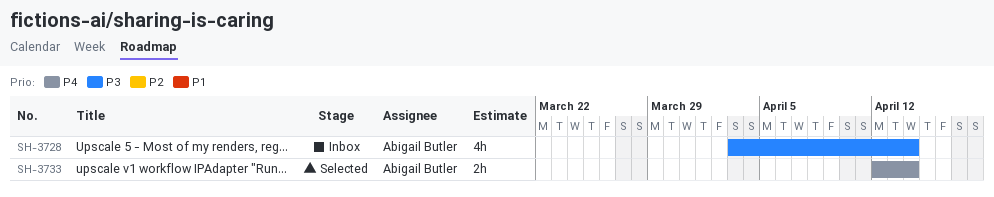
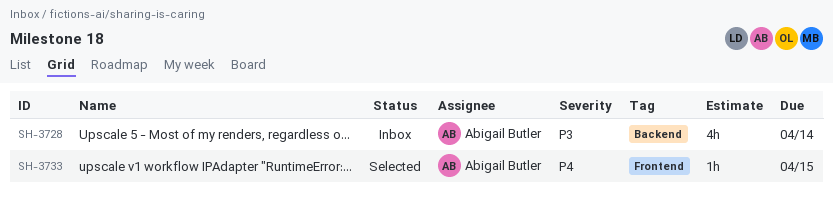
SH-3733, estimate: 2h -> 1h
SH-3733, due: Apr 14 -> Apr 15

